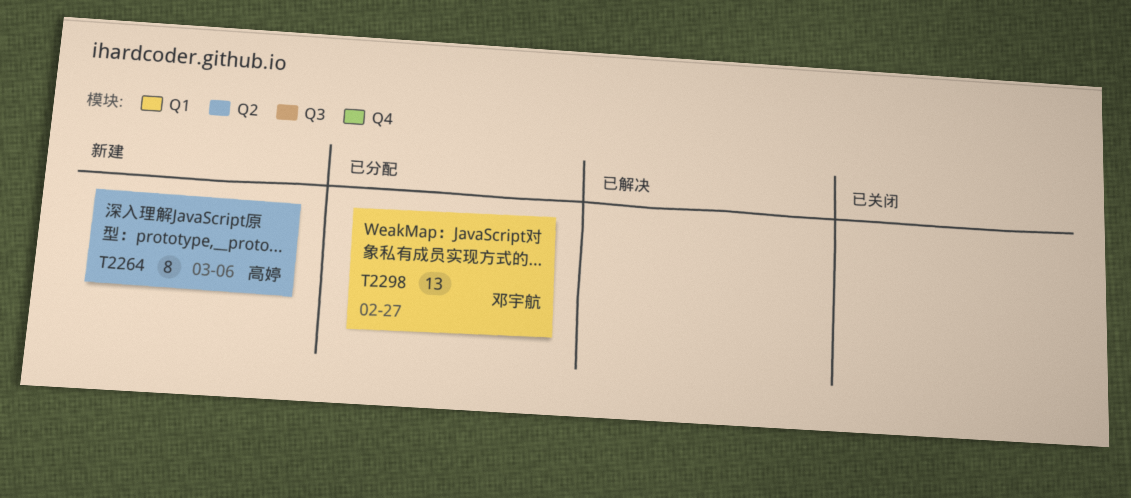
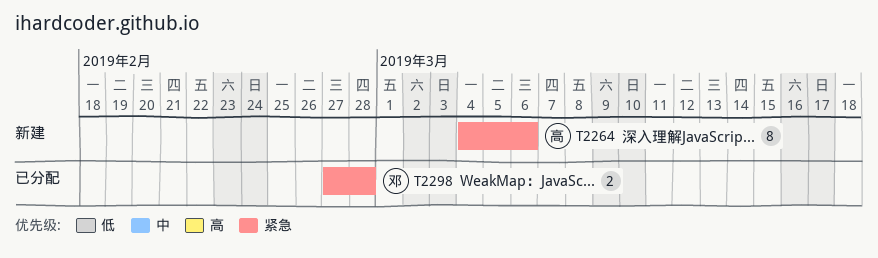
T2298, estimate: 13 -> 2
T2298, due: Feb 27 -> Feb 28

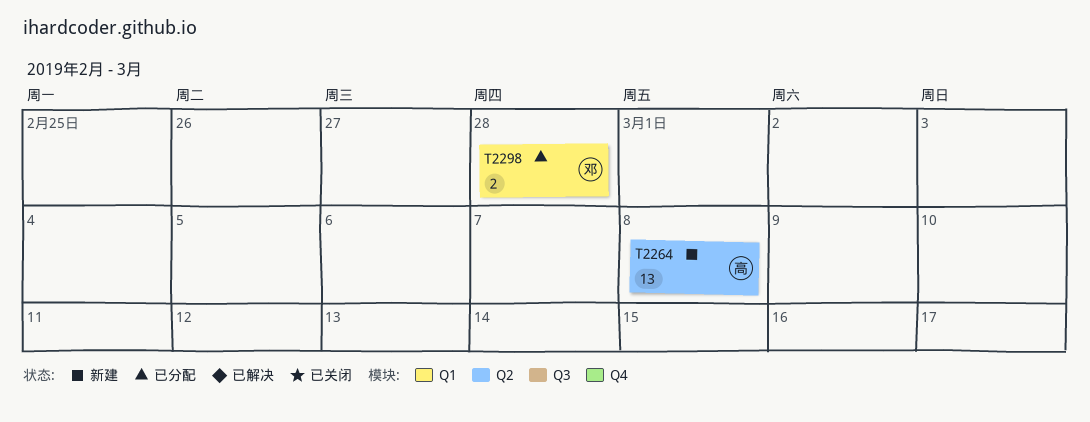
T2264, estimate: 8 -> 13
T2264, due: Mar 6 -> Mar 8

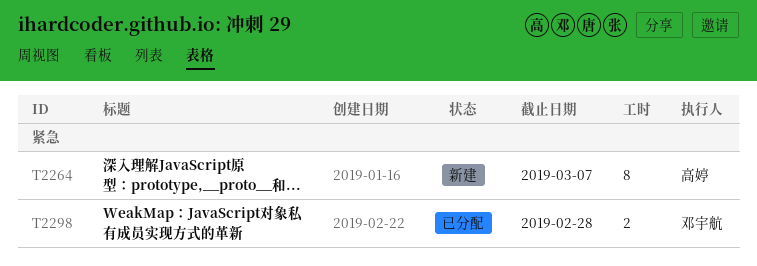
T2264, estimate: 13 -> 8
T2264, due: Mar 8 -> Mar 7

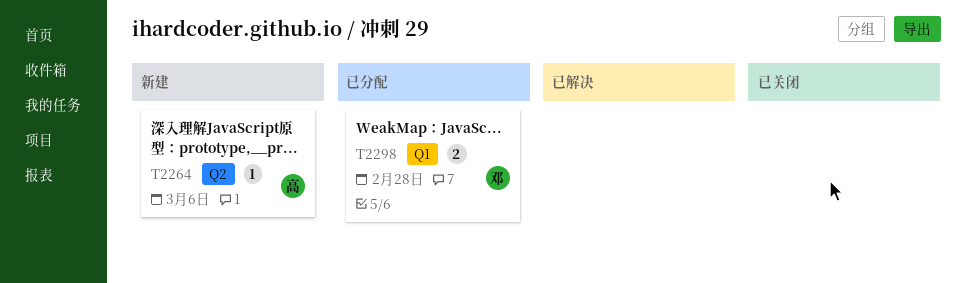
T2264, estimate: 8 -> 1
T2264, due: Mar 7 -> Mar 6

